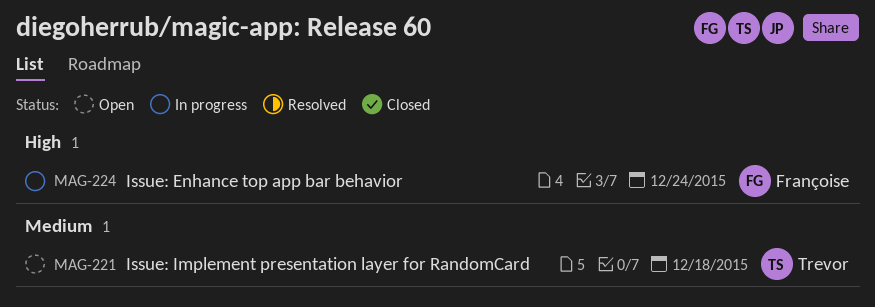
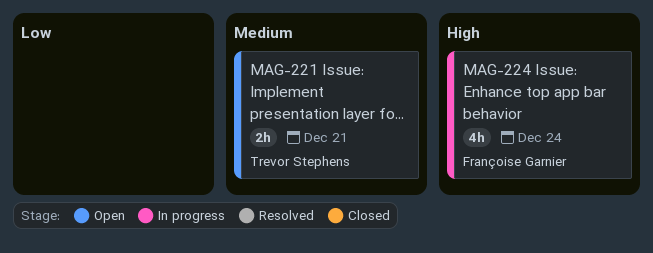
MAG-221, due: Dec 18 -> Dec 21

